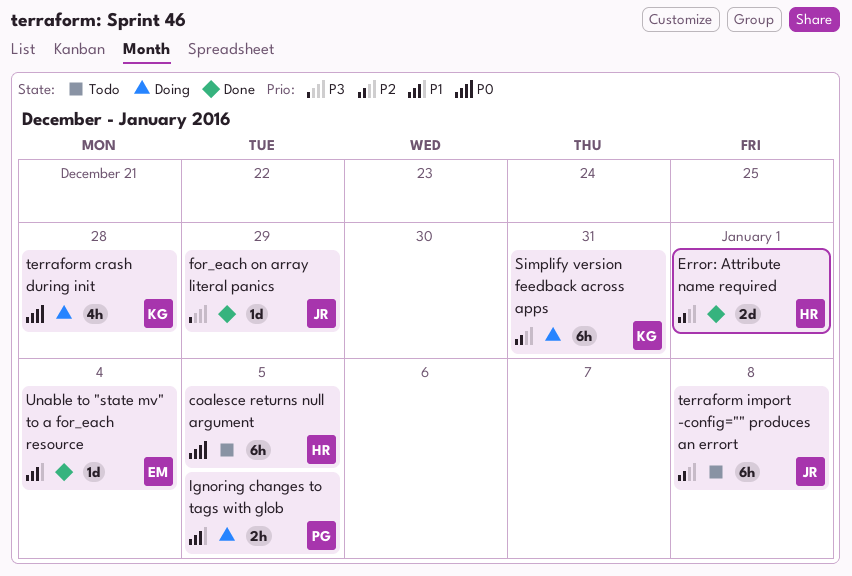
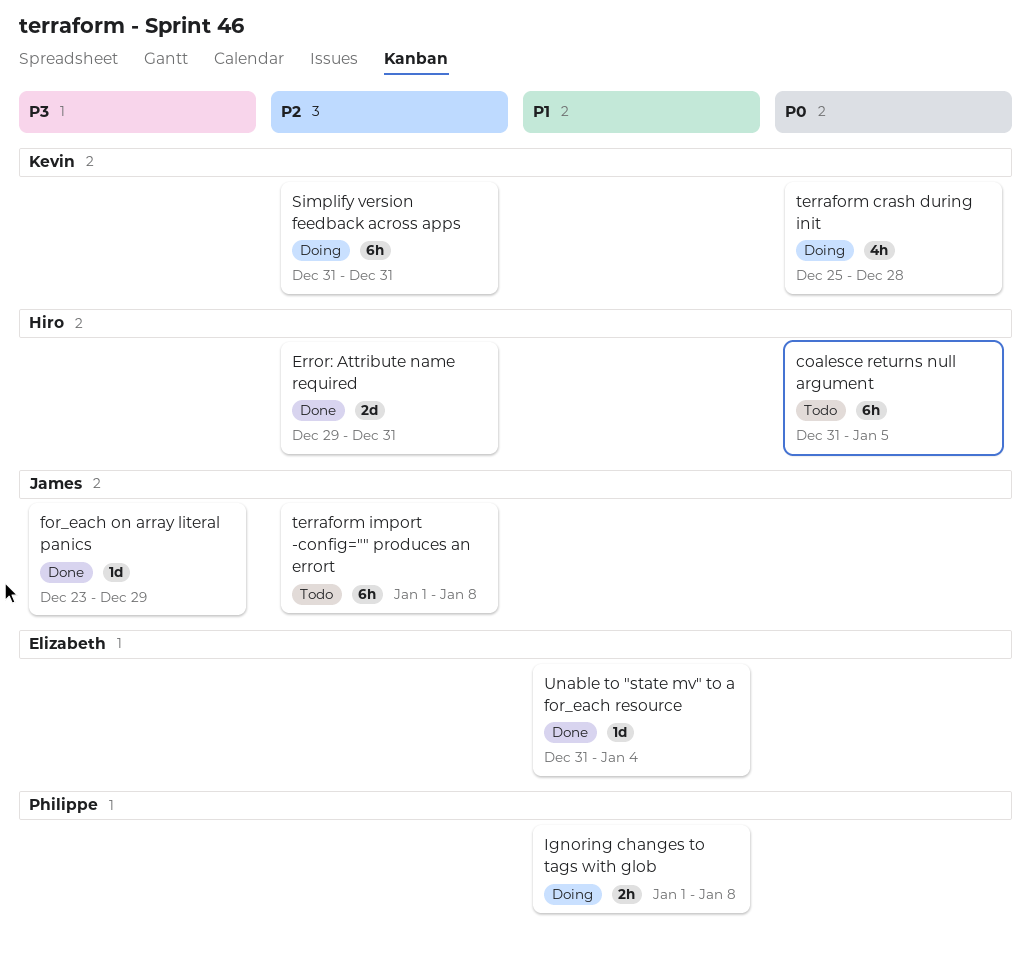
Error: Attribute name required, due: Jan 1 -> Dec 31
Ignoring changes to tags with glob, due: Jan 5 -> Jan 8

